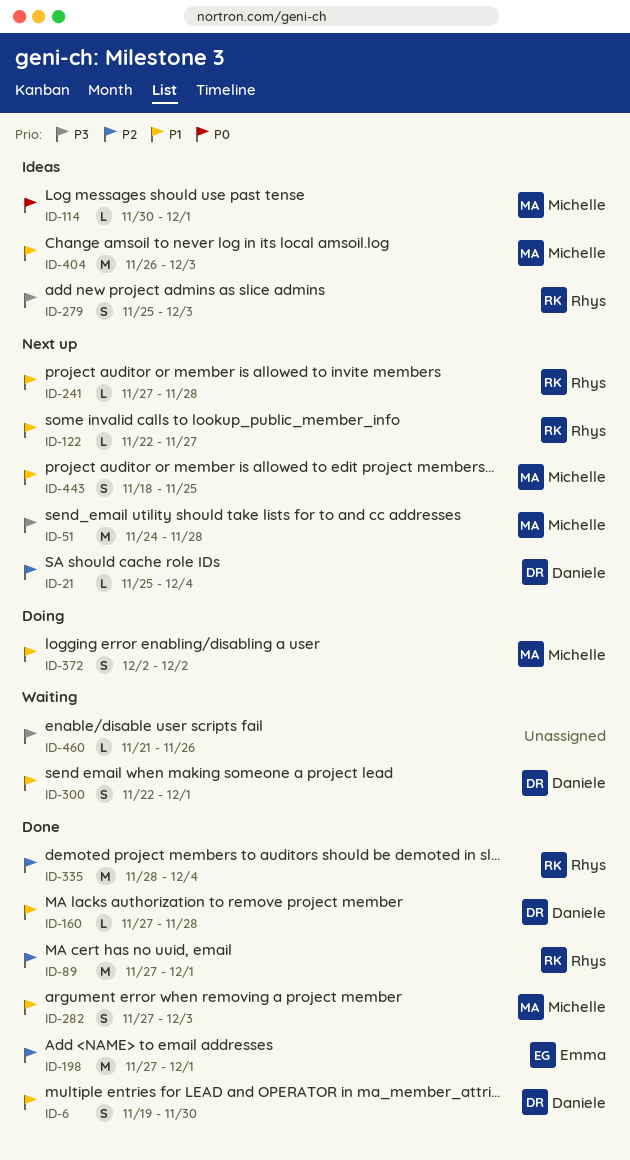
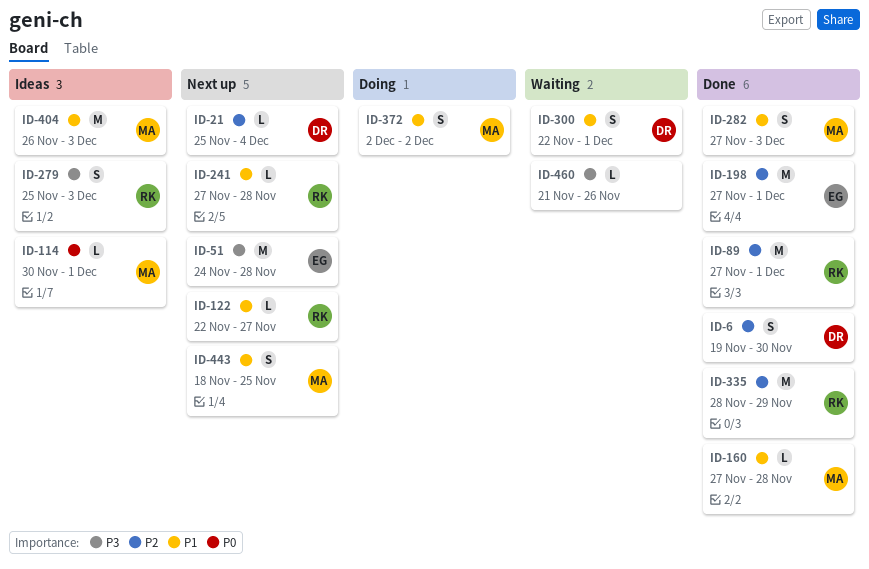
ID-6, priority: P1 -> P2
ID-51, owner: Michelle -> Emma
ID-160, owner: Daniele -> Michelle
ID-335, due: Dec 4 -> Nov 29

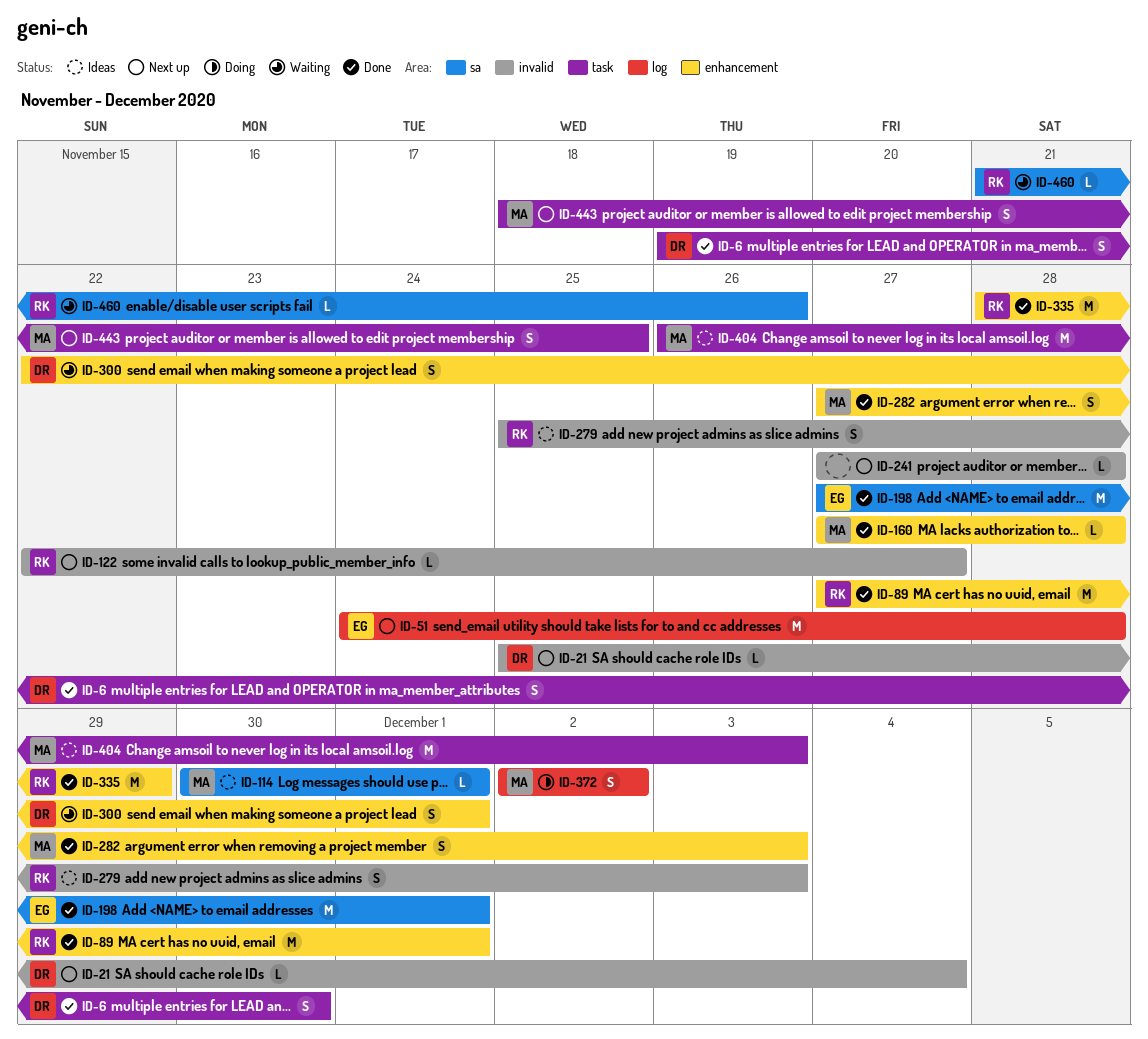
ID-241, owner: RK -> none
ID-460, owner: none -> RK

